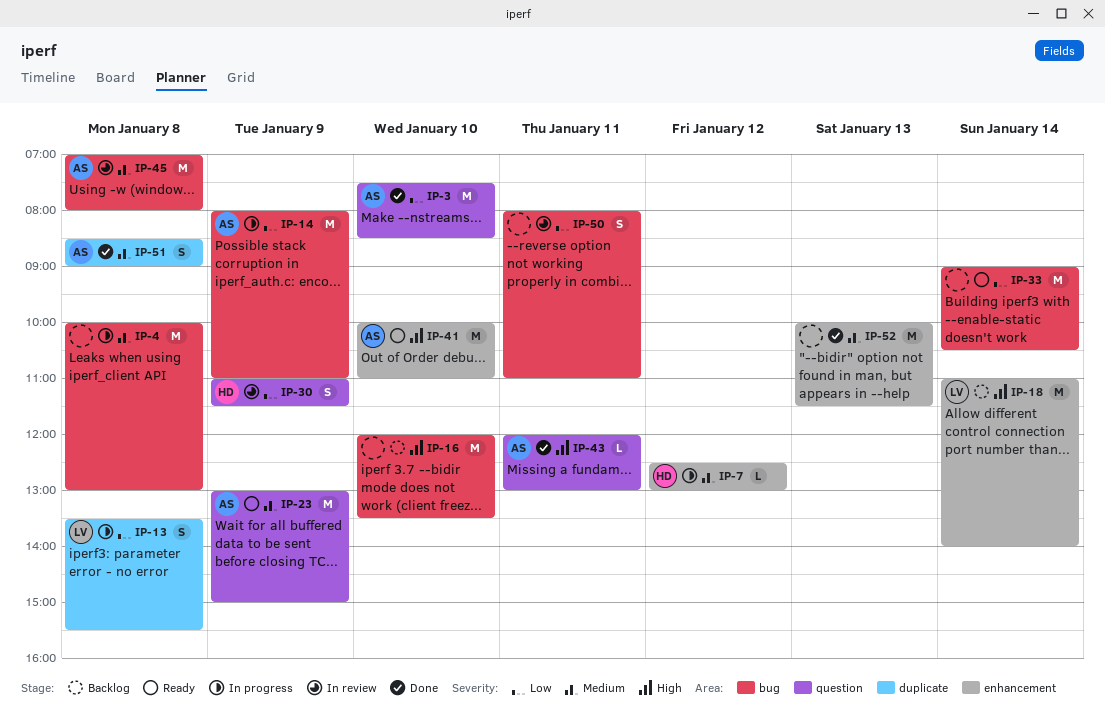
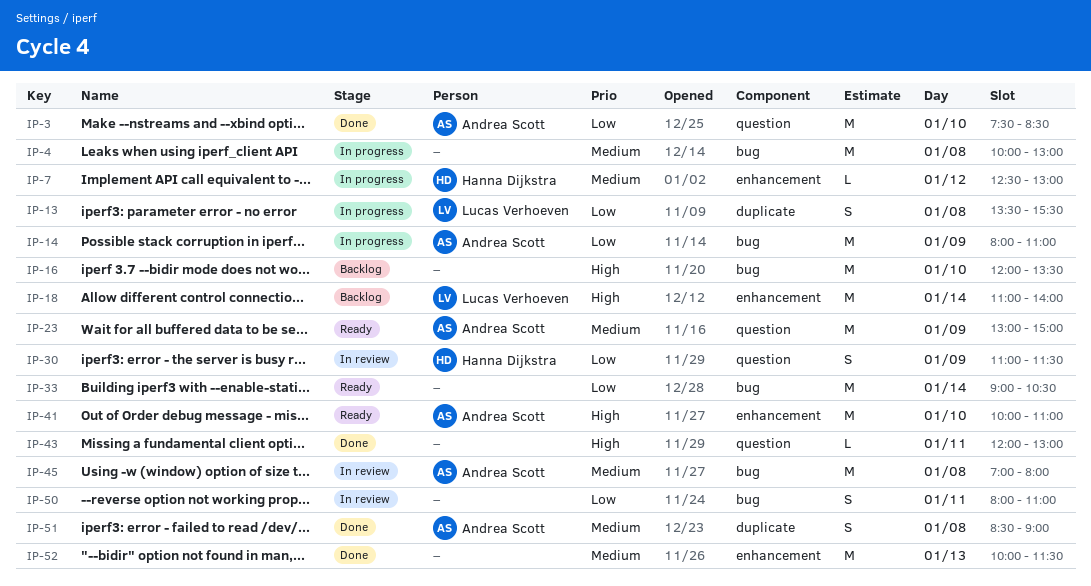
IP-43, owner: Andrea Scott -> none

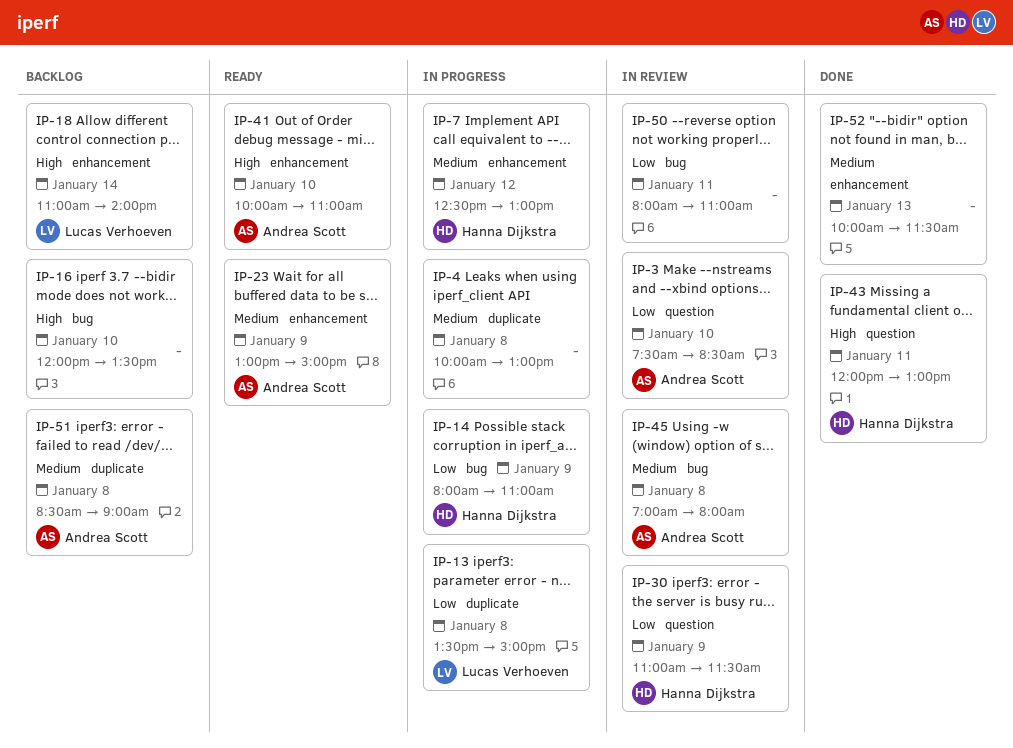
IP-3, status: Done -> In review
IP-4, label: bug -> duplicate
IP-13, ends: 15:30 -> 15:00
IP-14, owner: Andrea Scott -> Hanna Dijkstra
IP-23, label: question -> enhancement
IP-33: present -> none
IP-43, owner: none -> Hanna Dijkstra
IP-51, status: Done -> Backlog

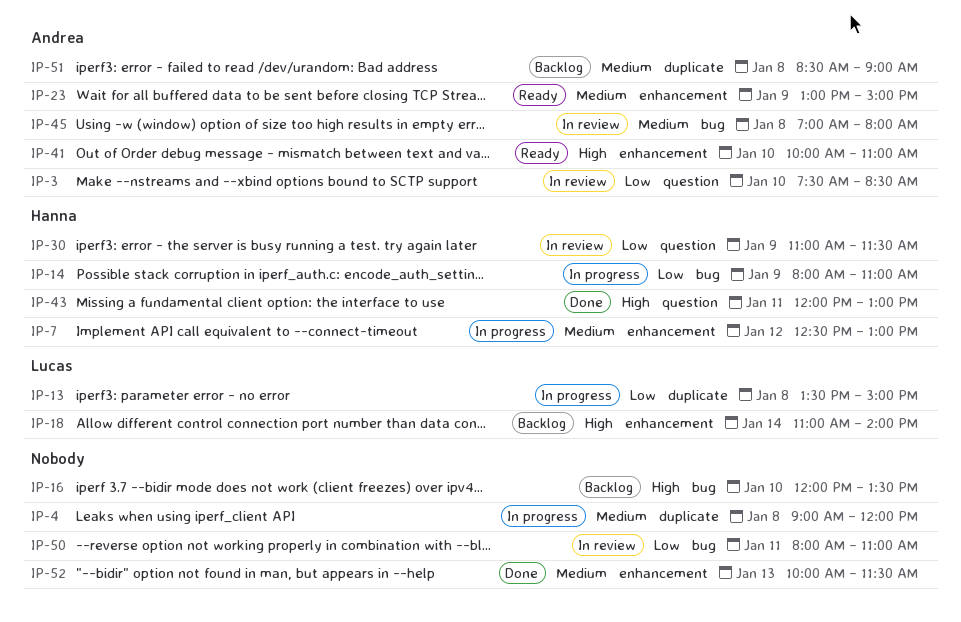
IP-4, begins: 10:00 -> 09:00
IP-4, ends: 13:00 -> 12:00

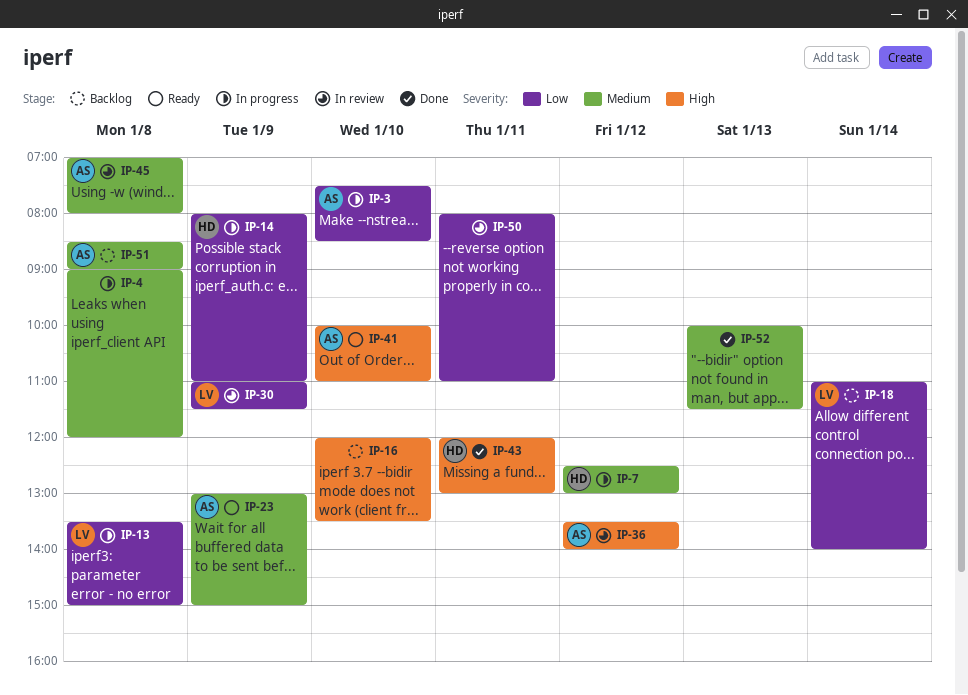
IP-3, status: In review -> In progress
IP-18, priority: High -> Low
IP-30, owner: Hanna -> Lucas
IP-36: none -> present

